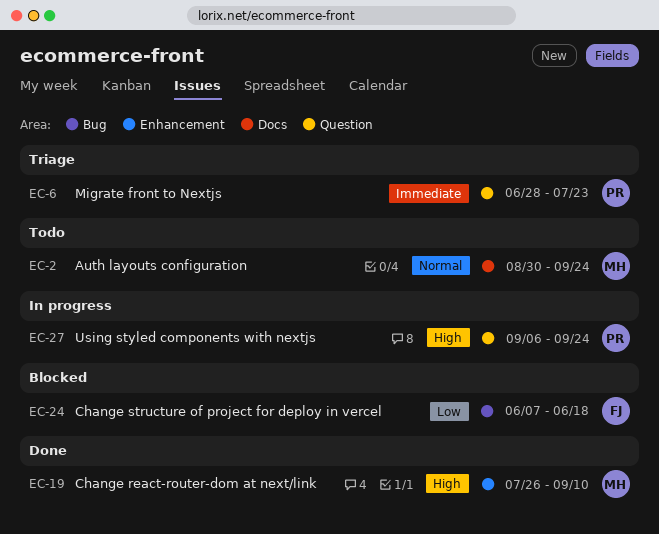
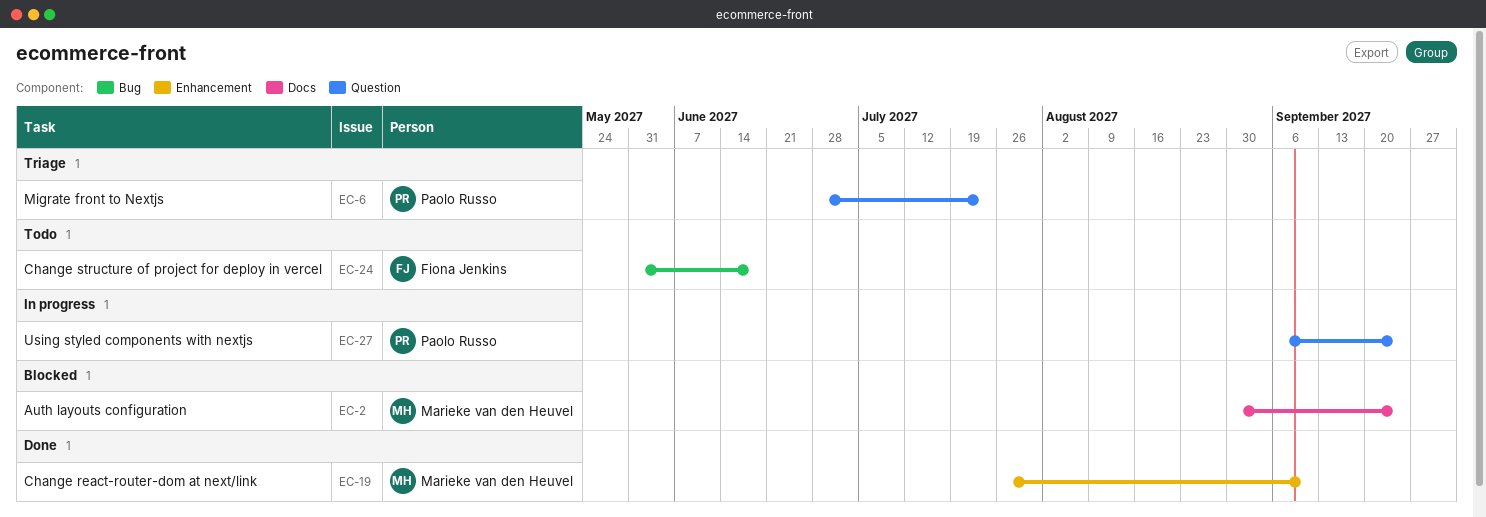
EC-2, status: Todo -> Blocked
EC-24, status: Blocked -> Todo
EC-24, start: Jun 7 -> May 31

